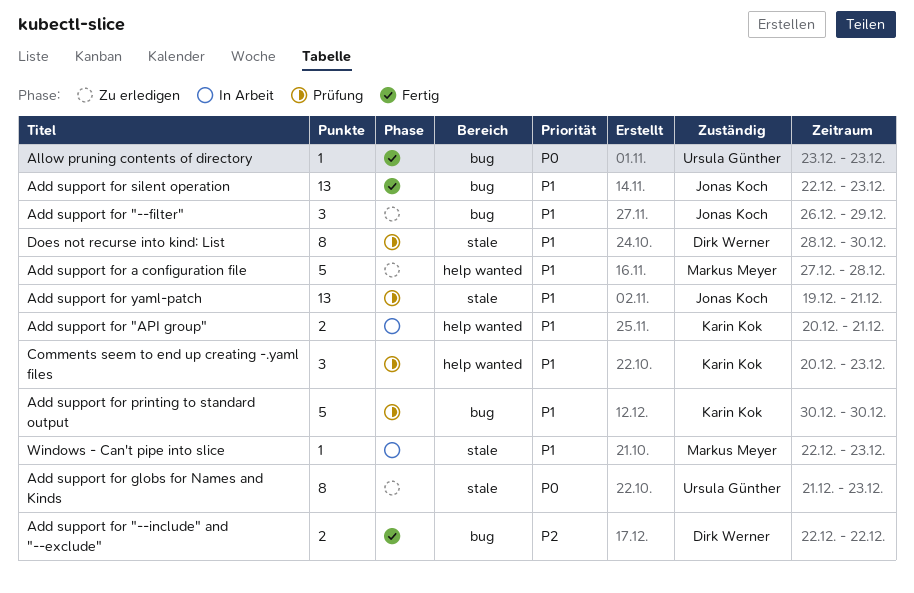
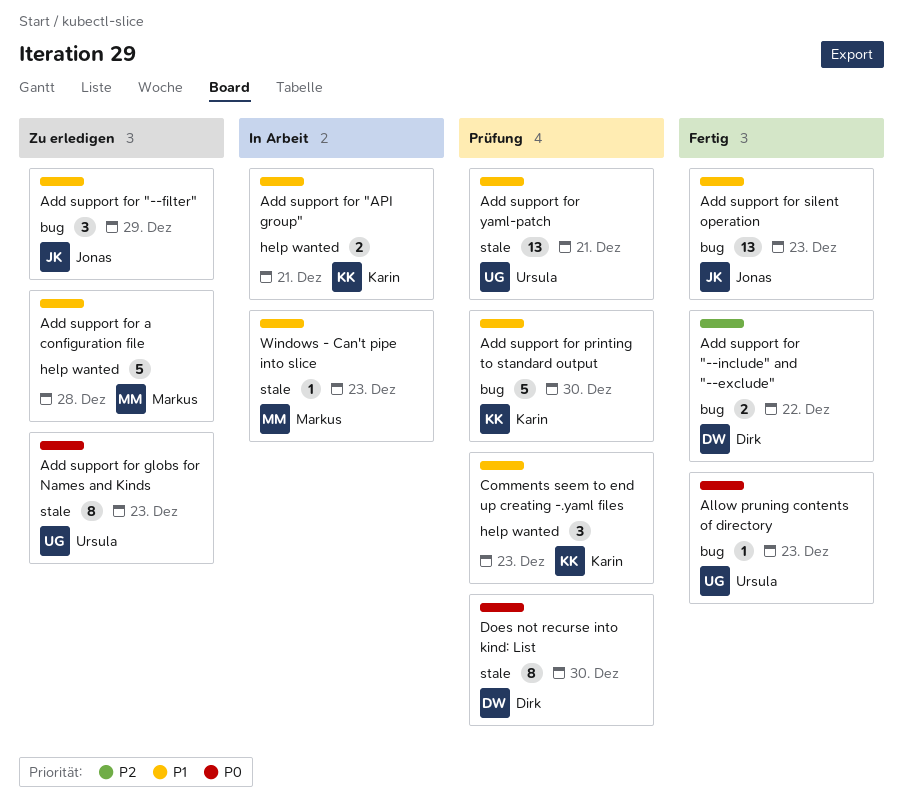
Add support for yaml-patch, owner: Jonas Koch -> Ursula Günther
Does not recurse into kind: List, priority: P1 -> P0

